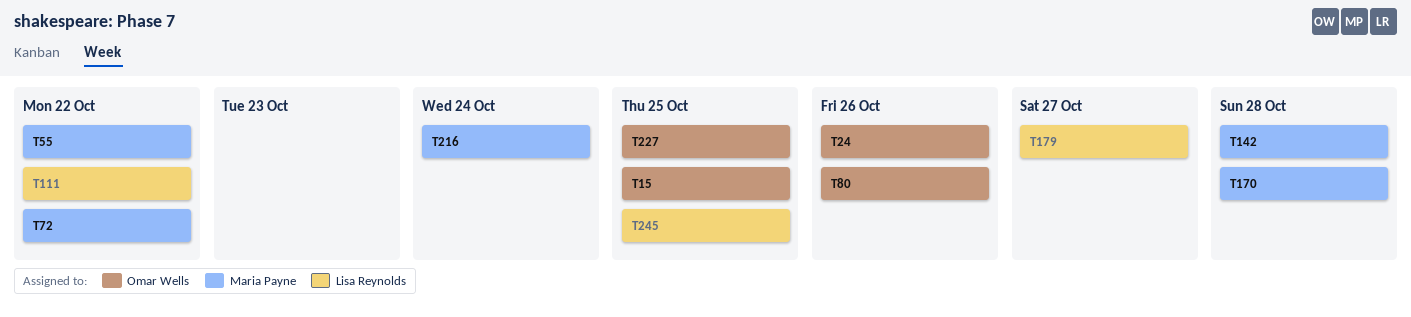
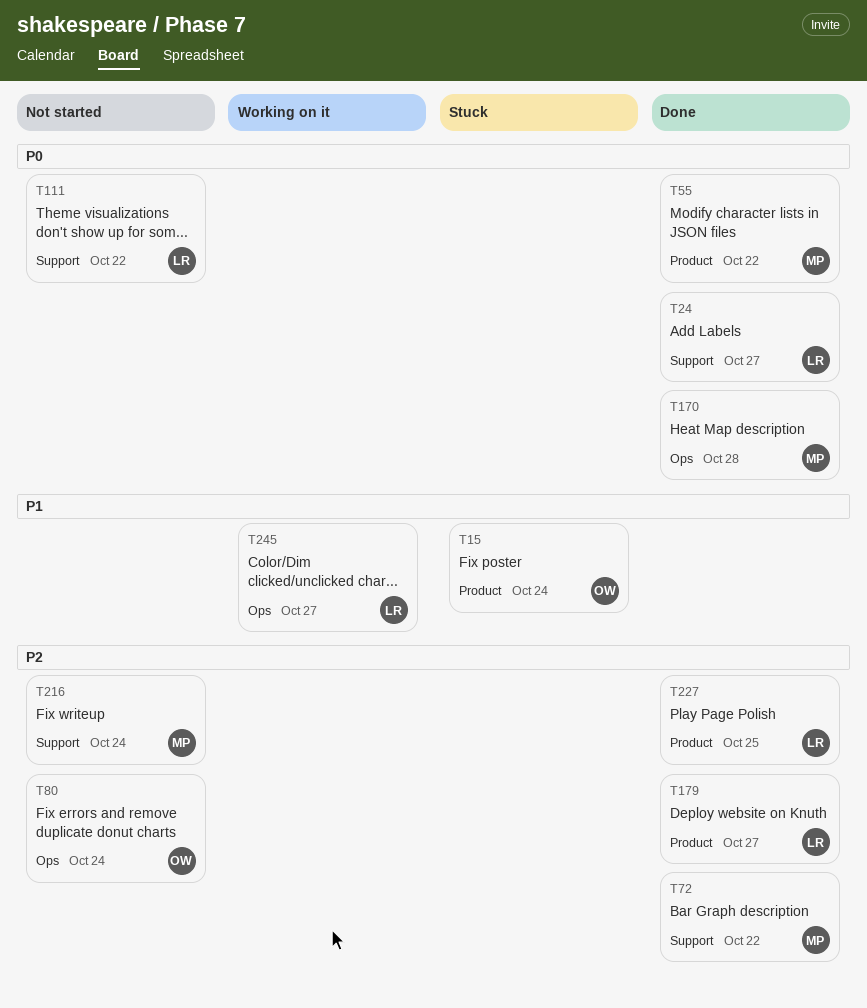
T15, due: Oct 25 -> Oct 24
T24, owner: Omar Wells -> Lisa Reynolds
T24, due: Oct 26 -> Oct 27
T80, due: Oct 26 -> Oct 24
T142: present -> none
T227, owner: Omar Wells -> Lisa Reynolds
T245, due: Oct 25 -> Oct 27

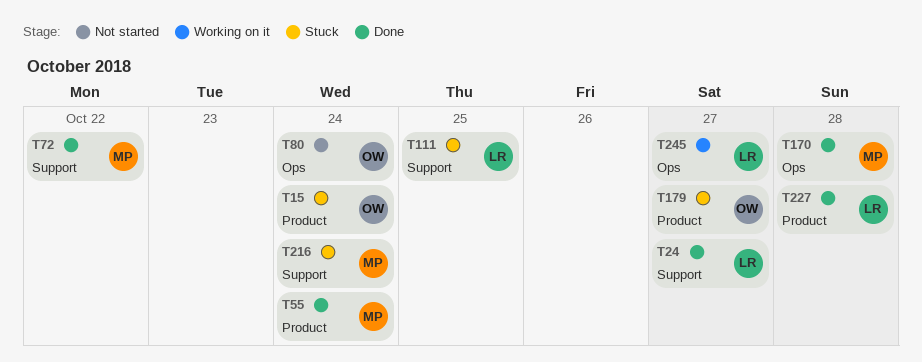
T55, due: Oct 22 -> Oct 24
T111, status: Not started -> Stuck
T111, due: Oct 22 -> Oct 25
T179, status: Done -> Stuck
T179, owner: LR -> OW
T216, status: Not started -> Stuck
T227, due: Oct 25 -> Oct 28

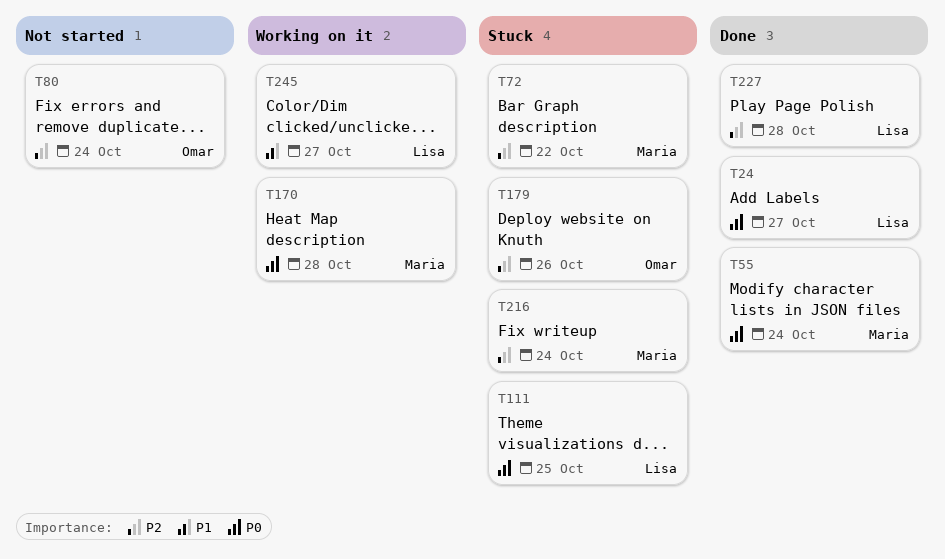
T15: present -> none
T72, status: Done -> Stuck
T170, status: Done -> Working on it
T179, due: Oct 27 -> Oct 26

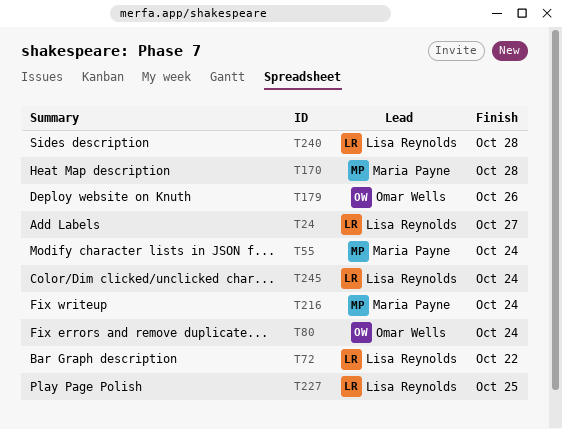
T72, owner: Maria Payne -> Lisa Reynolds
T111: present -> none
T227, due: Oct 28 -> Oct 25
T240: none -> present
T245, due: Oct 27 -> Oct 24

